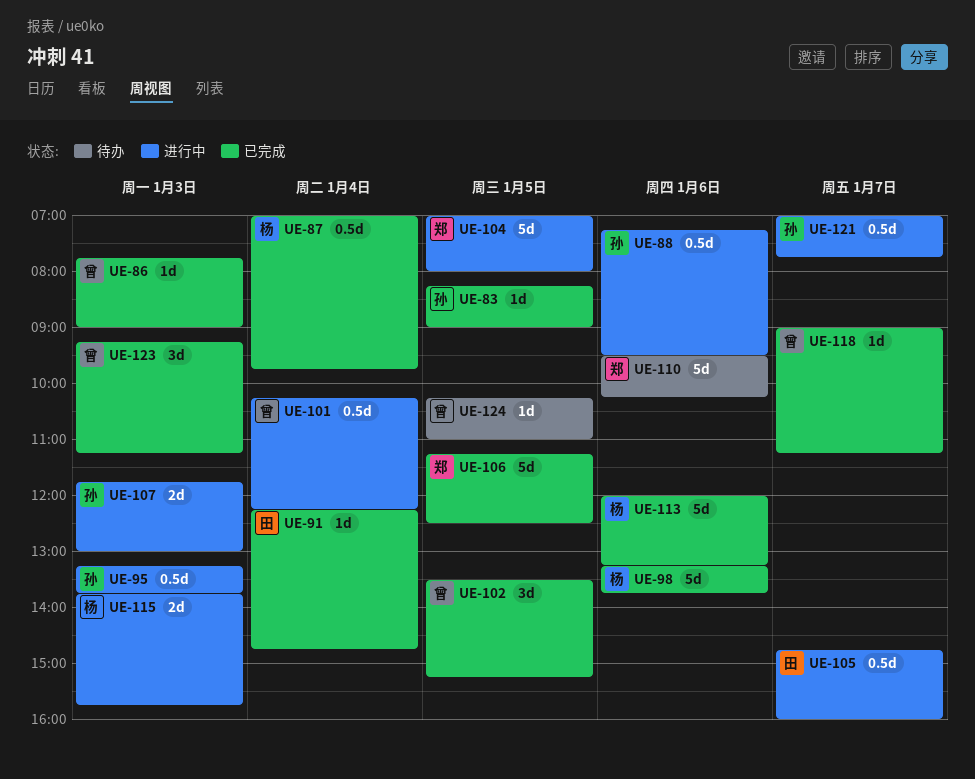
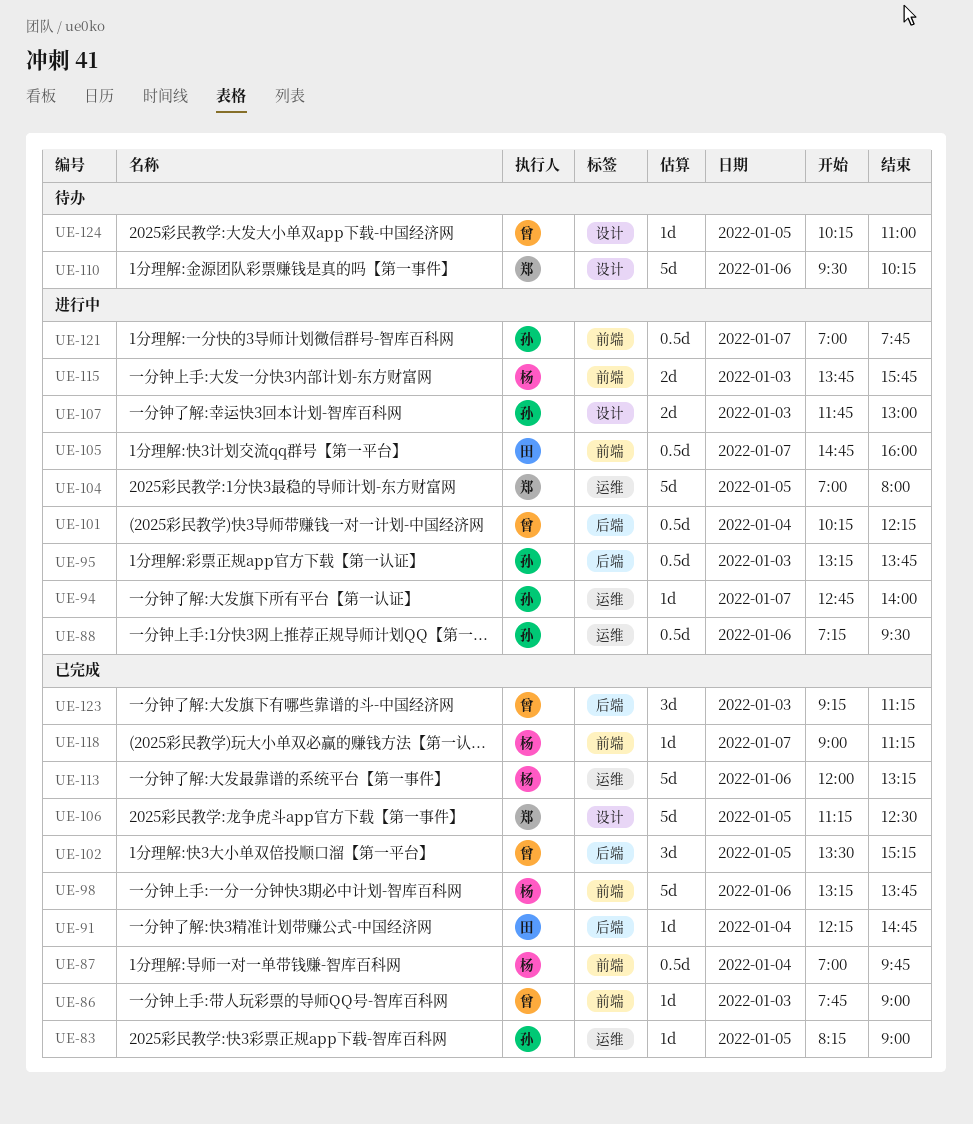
UE-94: none -> present
UE-118, owner: 曾 -> 杨

